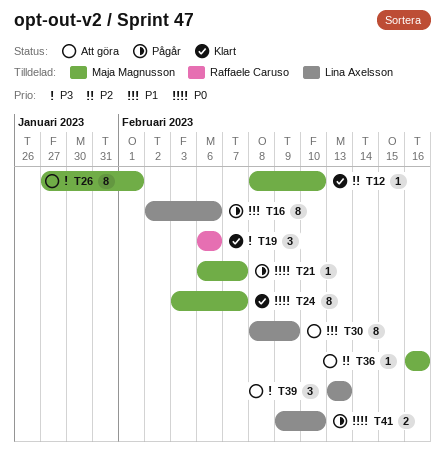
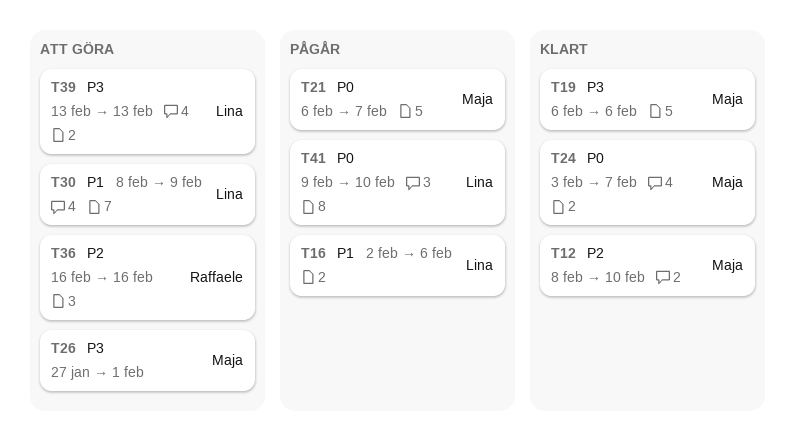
T19, owner: Raffaele Caruso -> Maja Magnusson
T36, owner: Maja Magnusson -> Raffaele Caruso

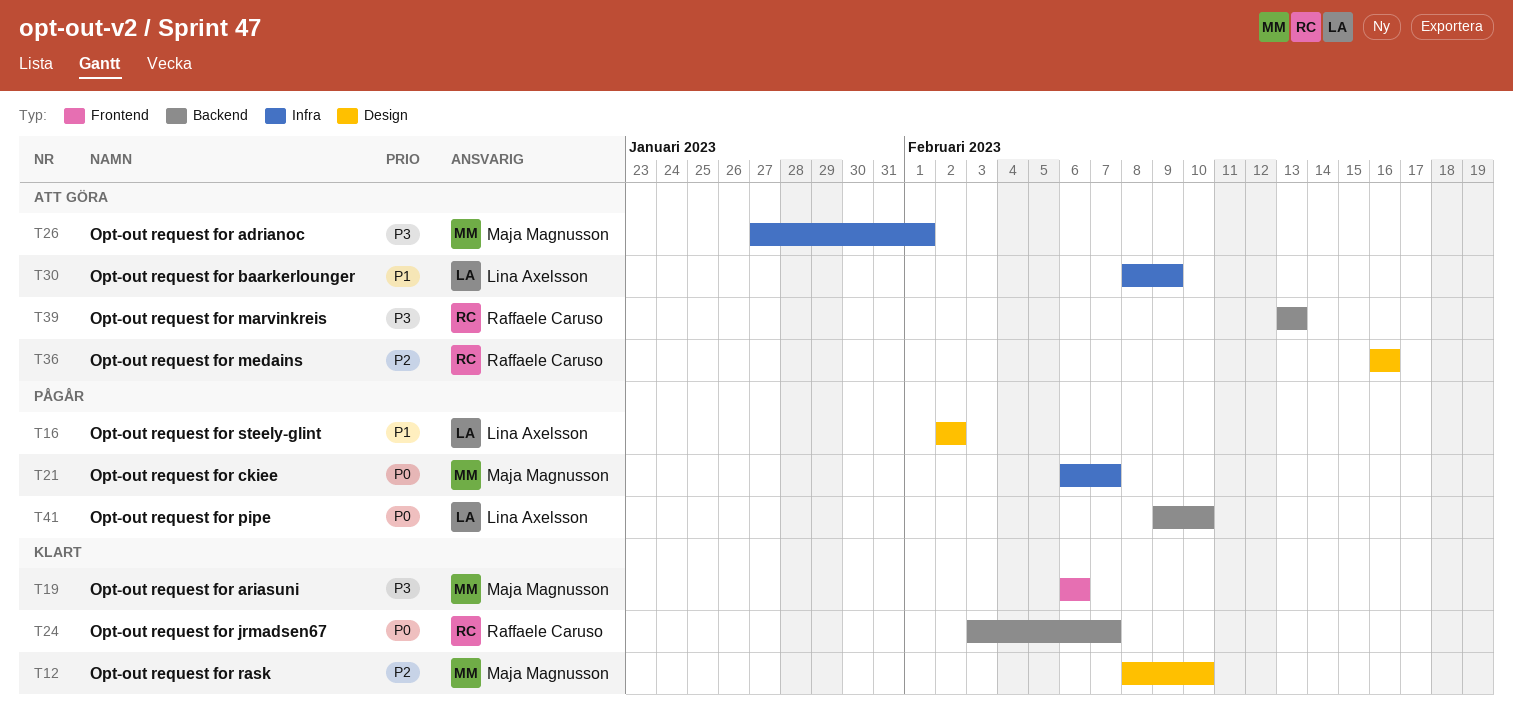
T16, due: Feb 6 -> Feb 2
T24, owner: Maja Magnusson -> Raffaele Caruso
T39, owner: Lina Axelsson -> Raffaele Caruso

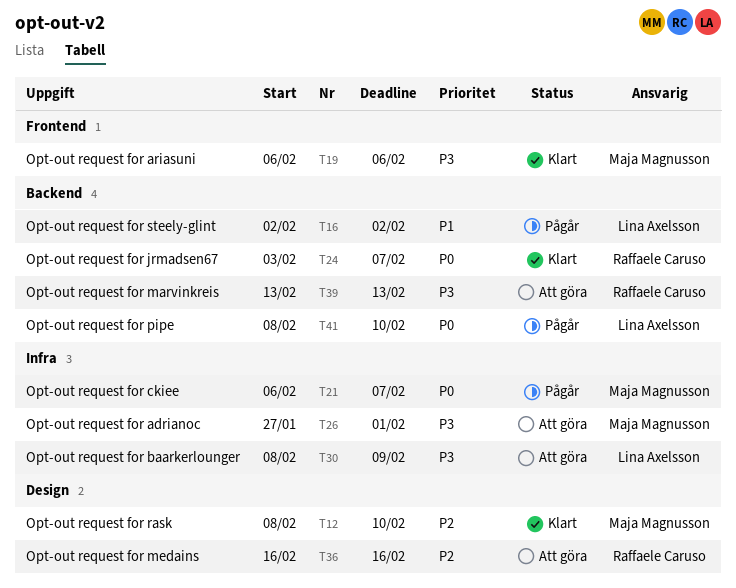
T16, label: Design -> Backend
T30, priority: P1 -> P3
T41, start: Feb 9 -> Feb 8

